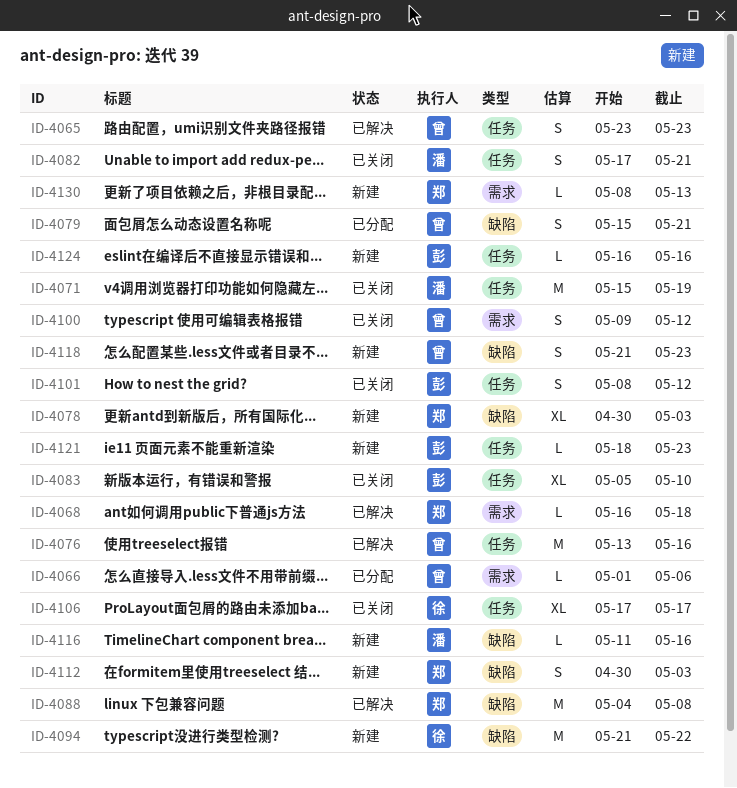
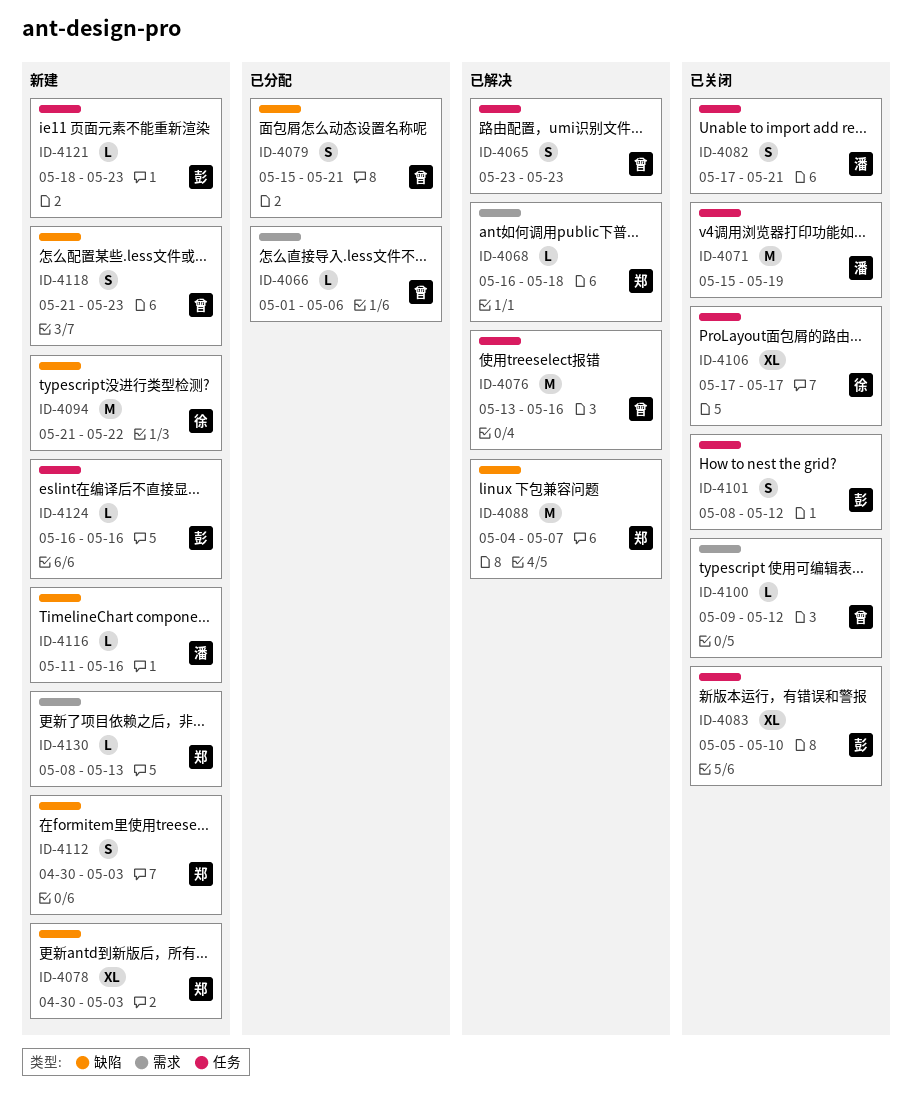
ID-4088, due: May 8 -> May 7
ID-4100, estimate: S -> L

